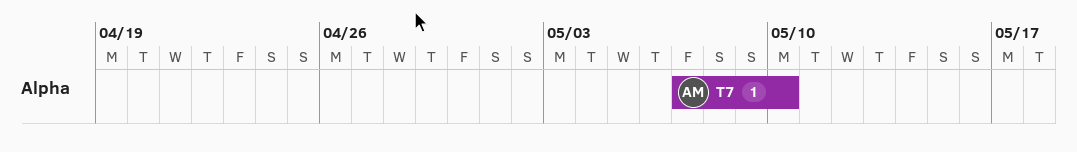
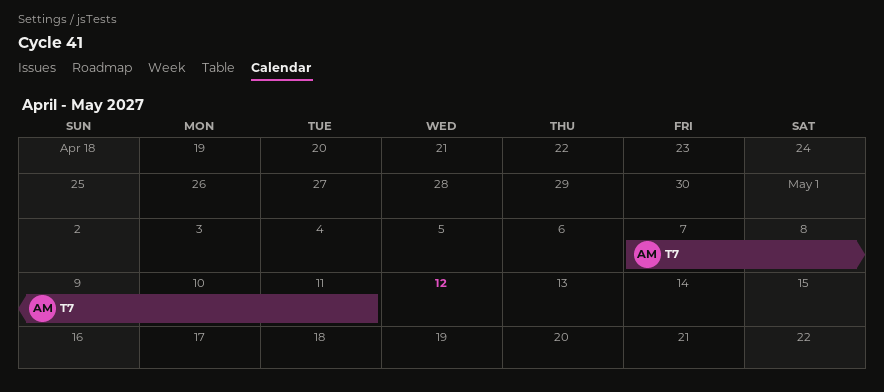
T7, due: May 10 -> May 11

